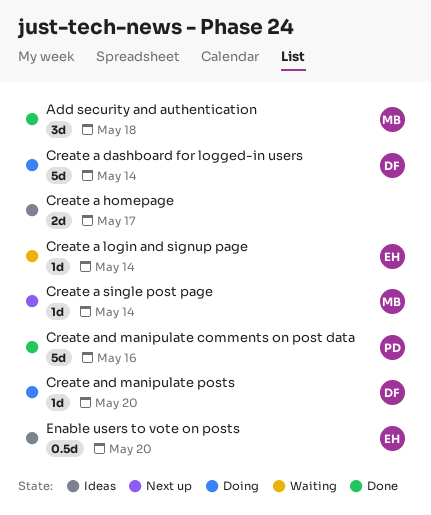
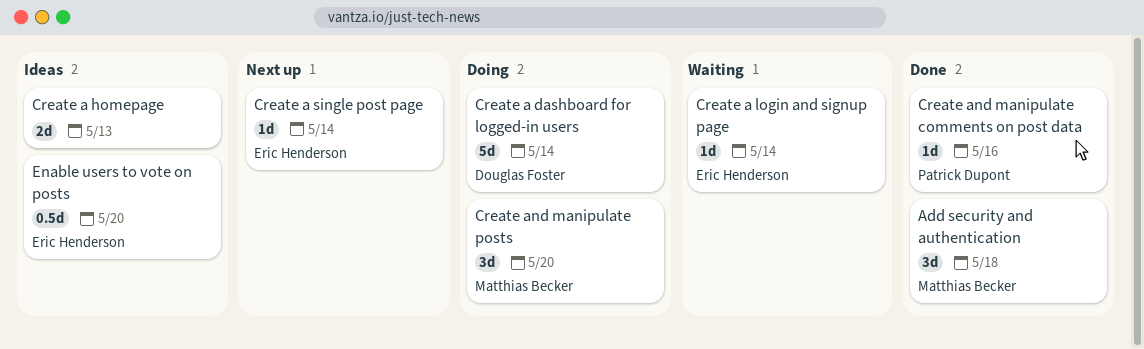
Create a homepage, due: May 17 -> May 13
Create a single post page, owner: Matthias Becker -> Eric Henderson
Create and manipulate comments on post data, estimate: 5d -> 1d
Create and manipulate posts, owner: Douglas Foster -> Matthias Becker
Create and manipulate posts, estimate: 1d -> 3d

